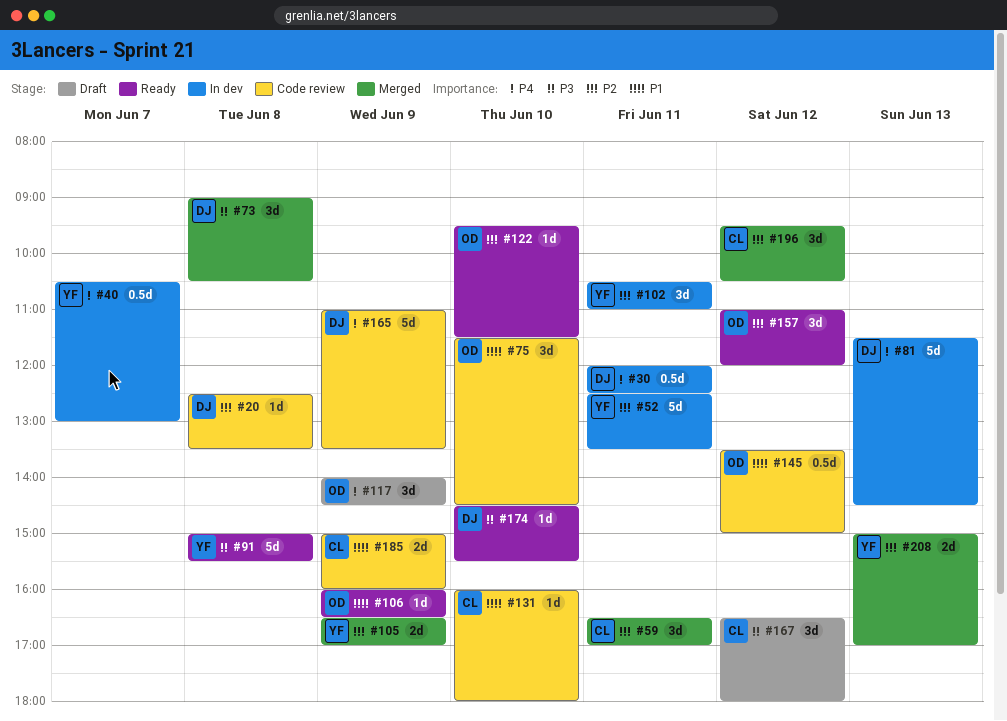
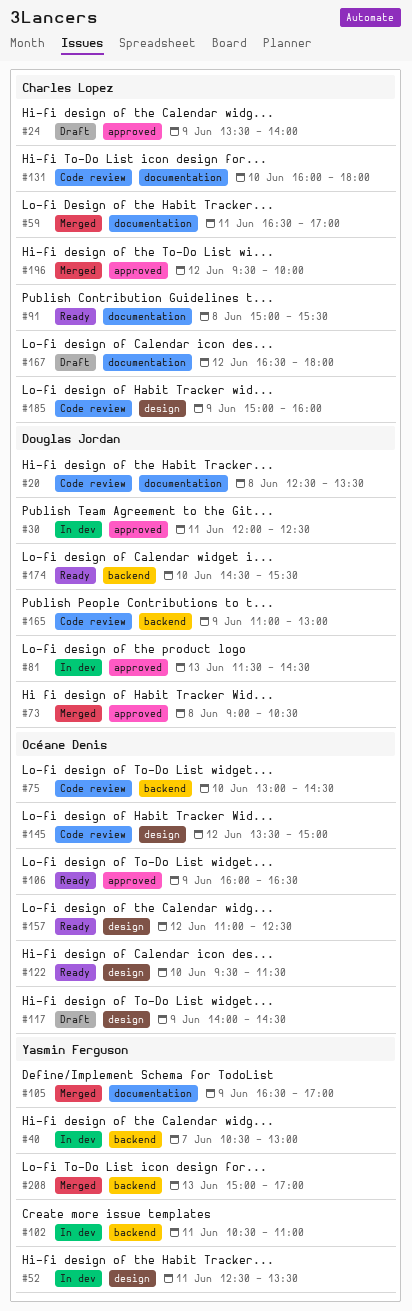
#24: none -> present
#75, begins: 11:30 -> 13:00
#91, owner: Yasmin Ferguson -> Charles Lopez
#157, ends: 12:00 -> 12:30
#165, ends: 13:30 -> 13:00
#196, ends: 10:30 -> 10:00

